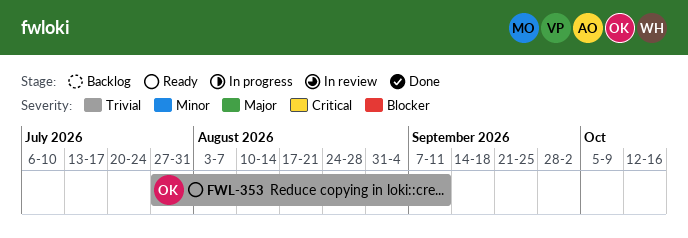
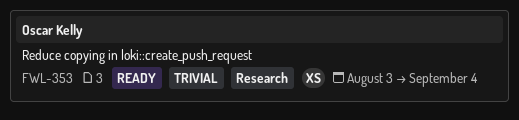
FWL-353, start: Jul 27 -> Aug 3
FWL-353, due: Sep 11 -> Sep 4

